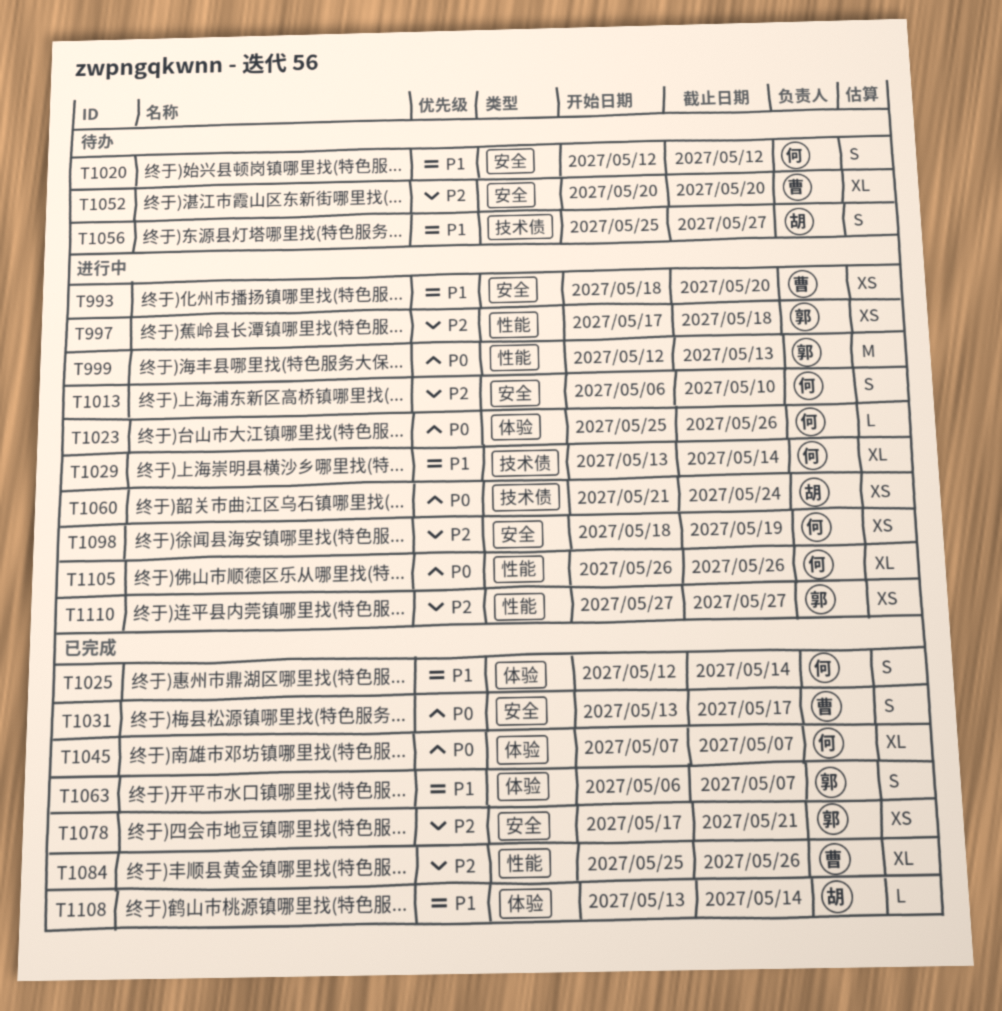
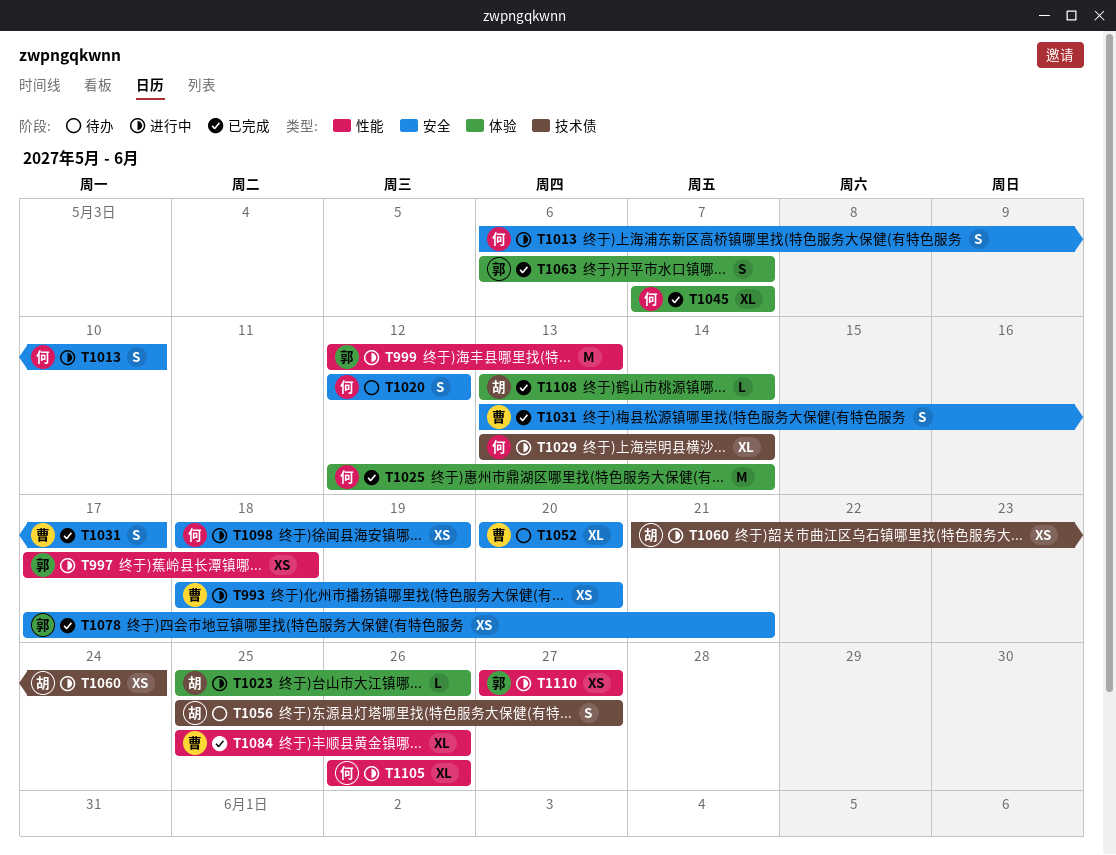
T1023, owner: 何 -> 胡
T1025, estimate: S -> M

